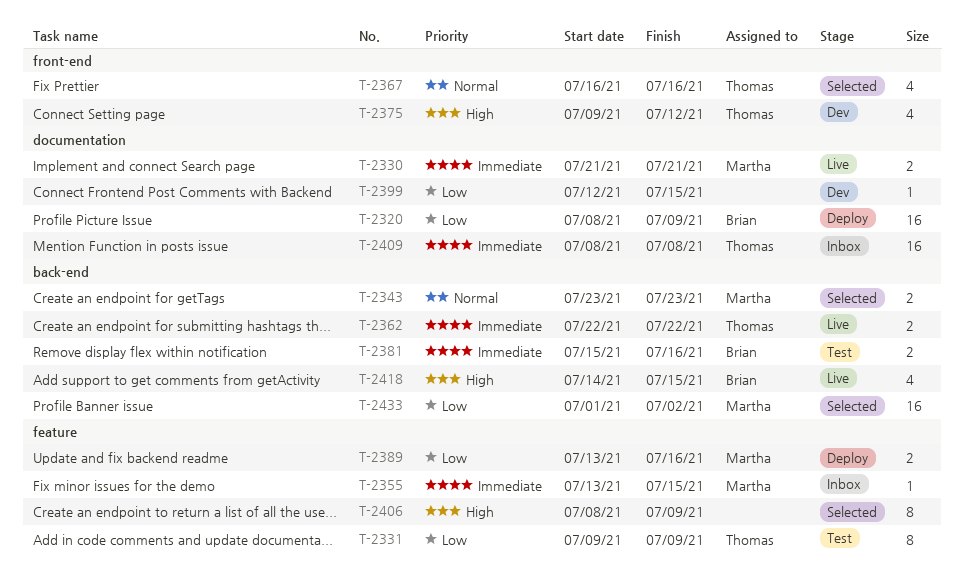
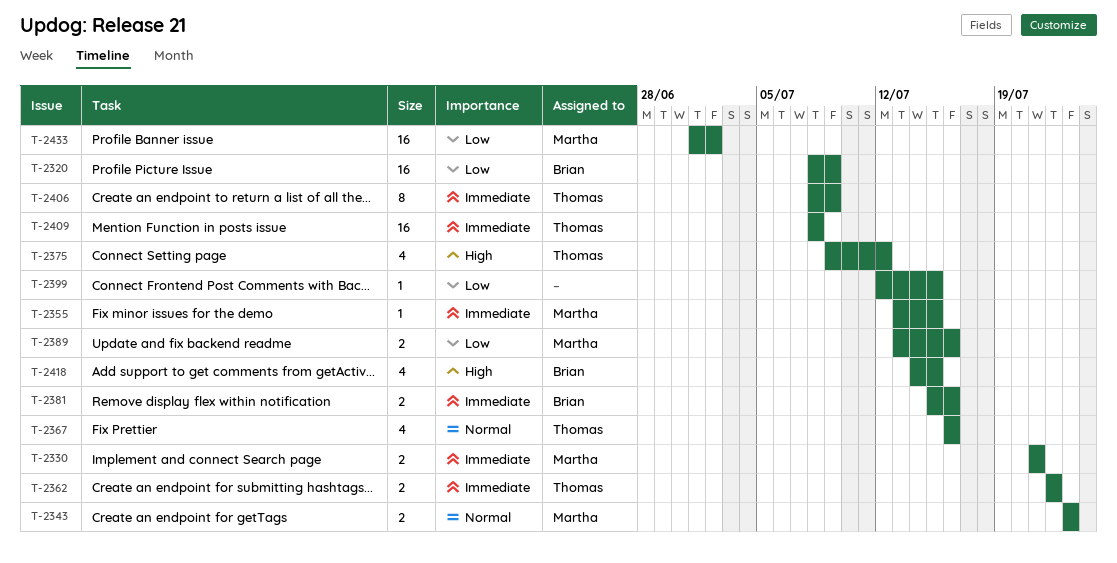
T-2331: present -> none
T-2406, owner: none -> Thomas
T-2406, priority: High -> Immediate

